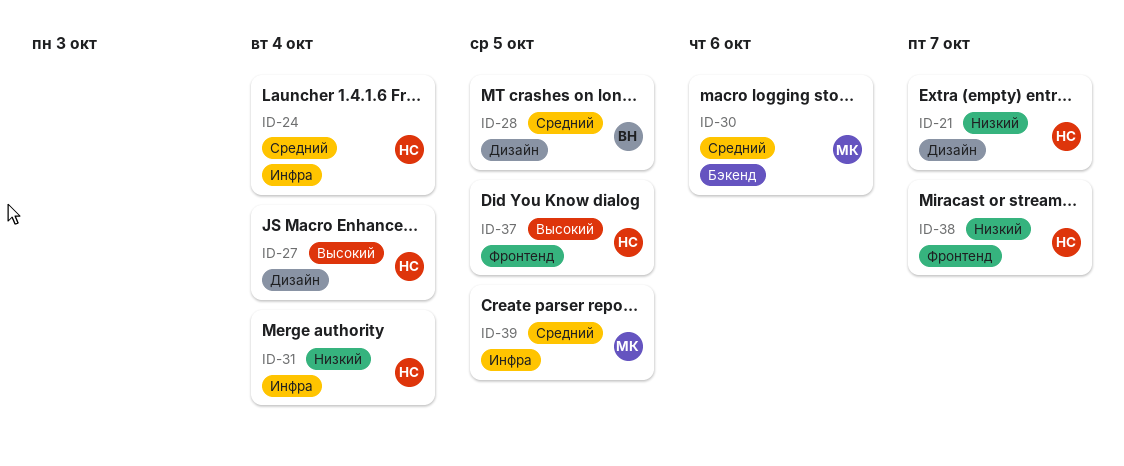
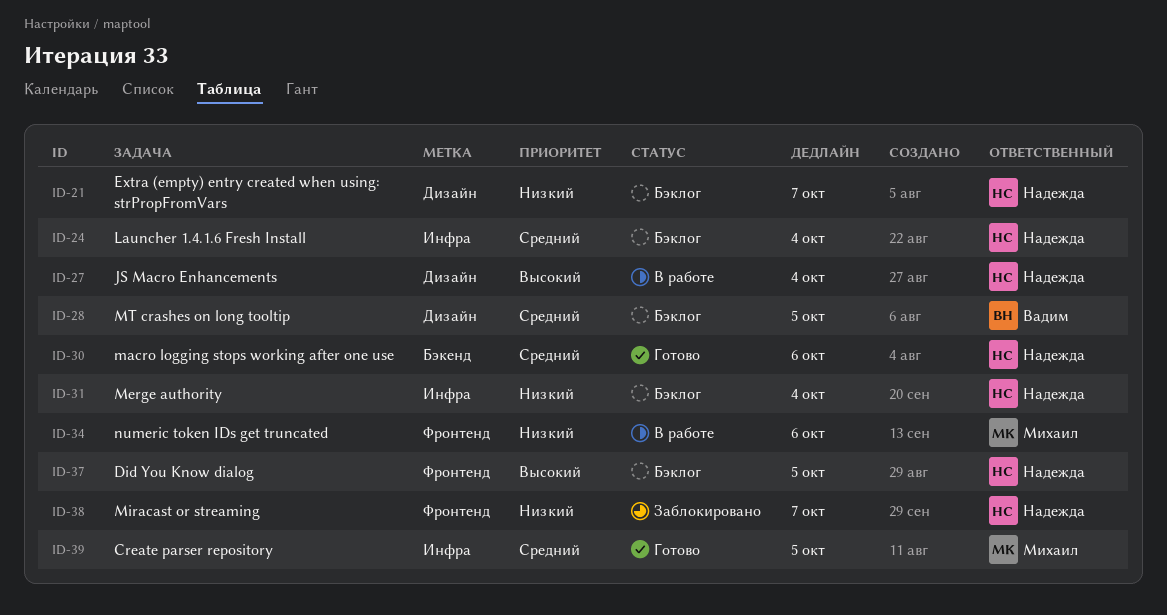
ID-30, owner: Михаил -> Надежда
ID-34: none -> present

